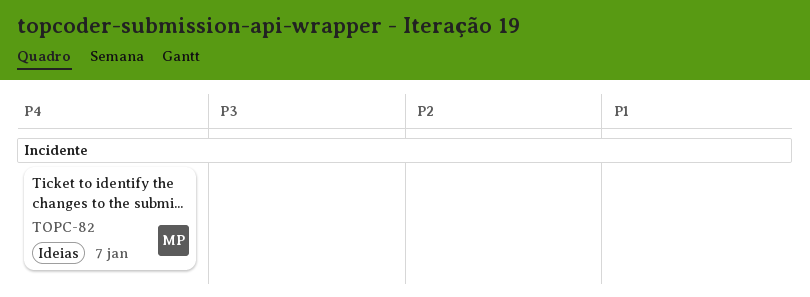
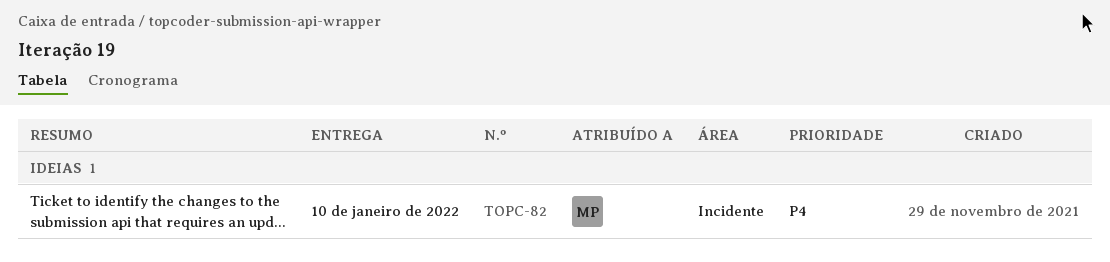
TOPC-82, due: Jan 7 -> Jan 10

